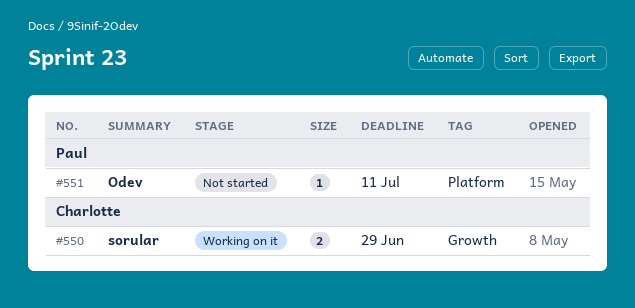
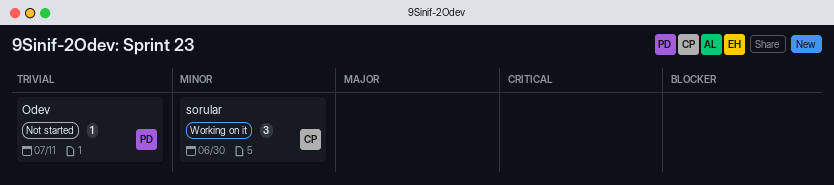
sorular, estimate: 2 -> 3
sorular, due: Jun 29 -> Jun 30

